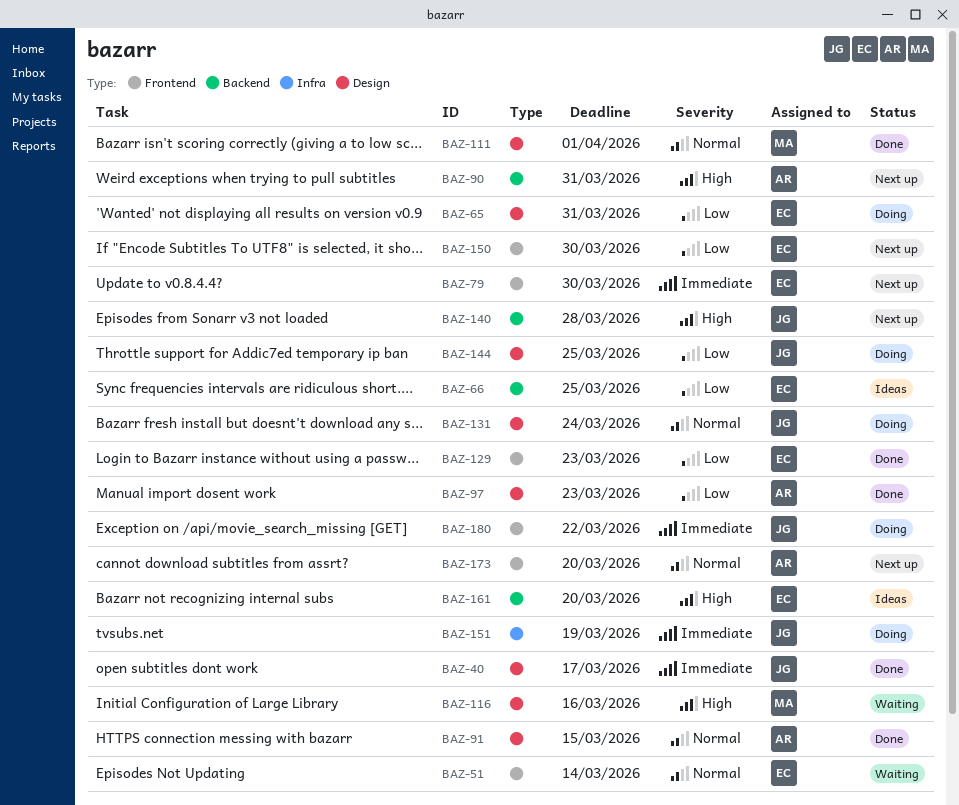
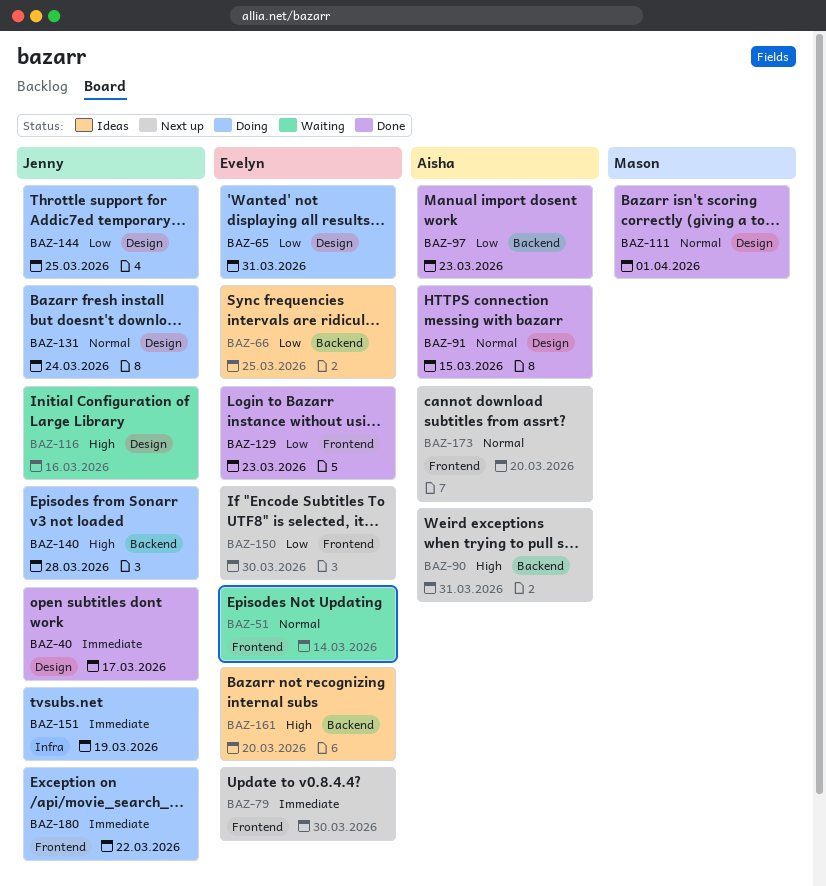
BAZ-97, label: Design -> Backend
BAZ-116, owner: Mason -> Jenny
BAZ-140, status: Next up -> Doing

